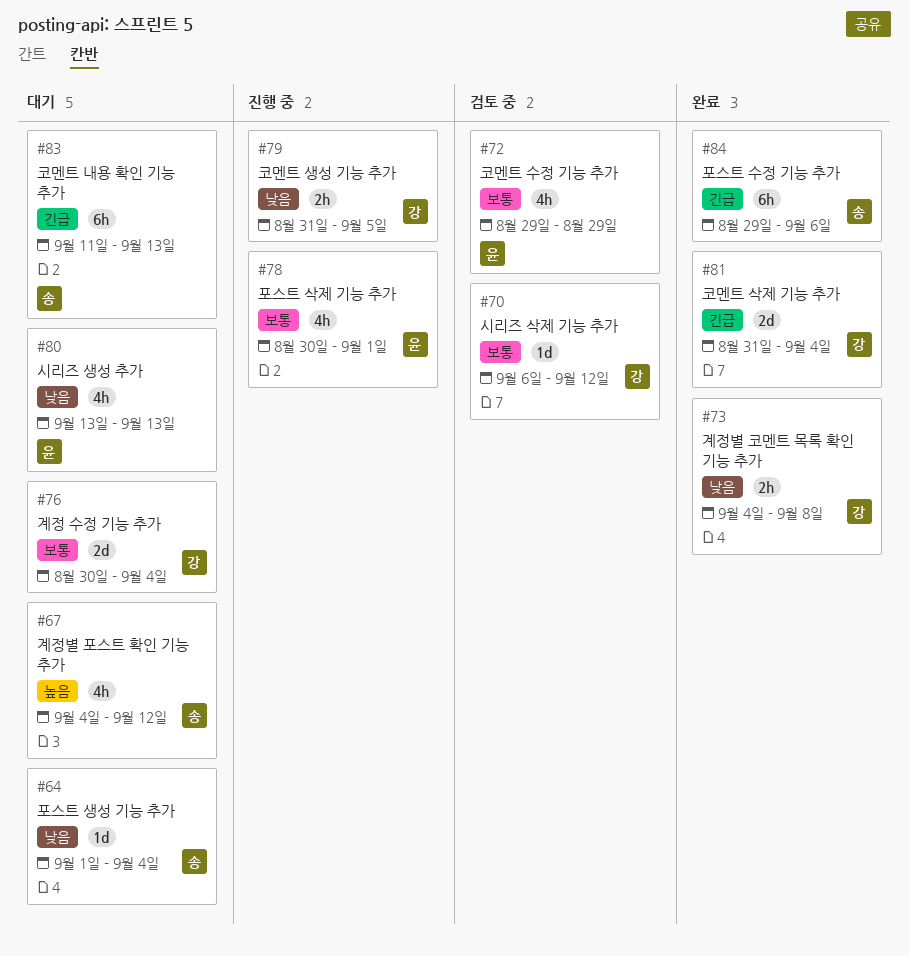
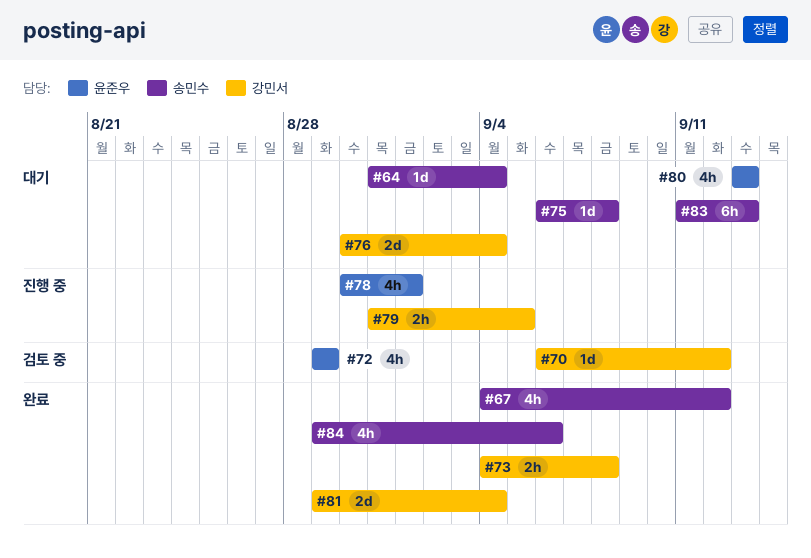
#64, start: Sep 1 -> Aug 31
#67, status: 대기 -> 완료
#75: none -> present
#81, start: Aug 31 -> Aug 29
#84, estimate: 6h -> 4h

